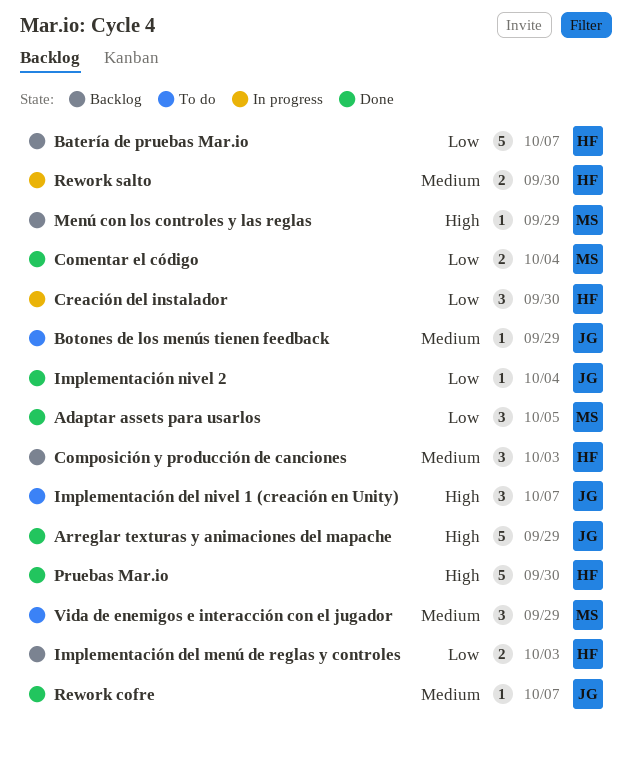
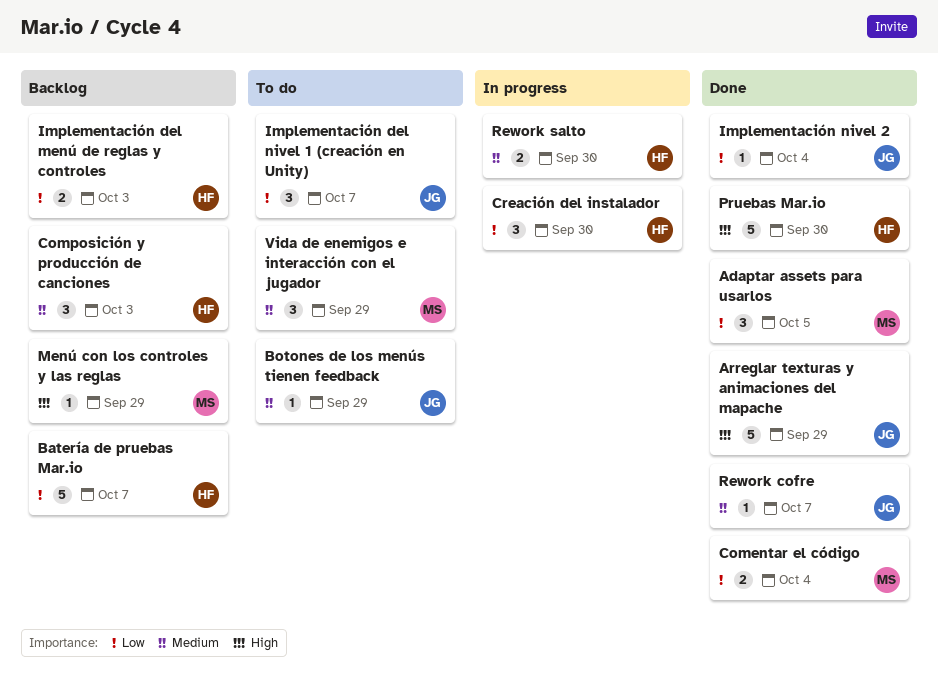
Implementación del nivel 1 (creación en Unity), priority: High -> Low

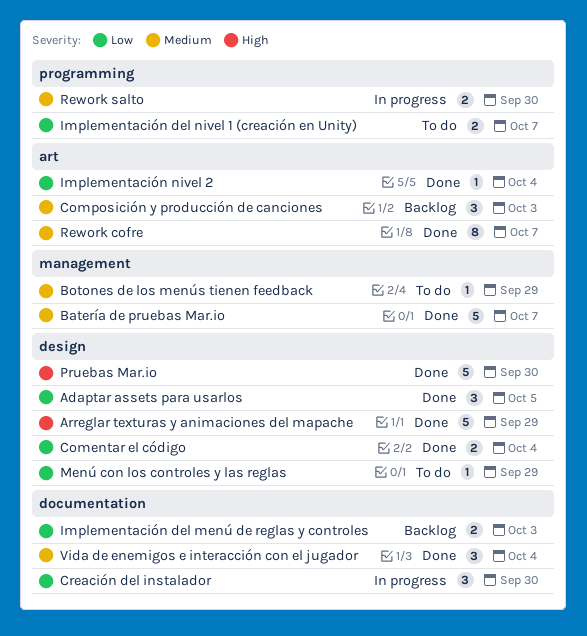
Batería de pruebas Mar.io, status: Backlog -> Done
Batería de pruebas Mar.io, priority: Low -> Medium
Implementación del nivel 1 (creación en Unity), estimate: 3 -> 2
Menú con los controles y las reglas, status: Backlog -> To do
Menú con los controles y las reglas, priority: High -> Low
Rework cofre, estimate: 1 -> 8
Vida de enemigos e interacción con el jugador, status: To do -> Done
Vida de enemigos e interacción con el jugador, due: Sep 29 -> Oct 4

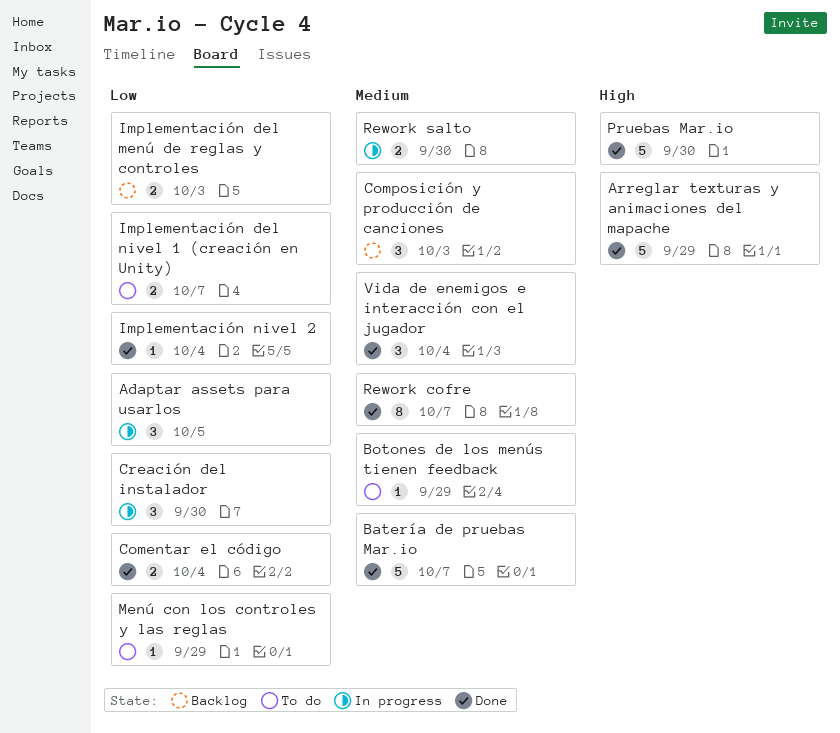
Adaptar assets para usarlos, status: Done -> In progress

